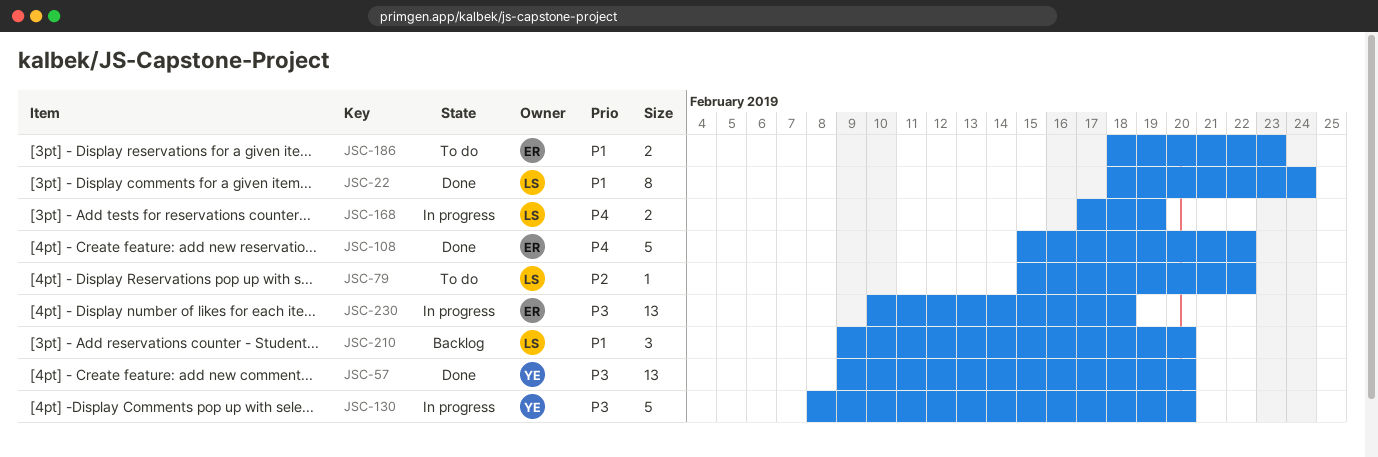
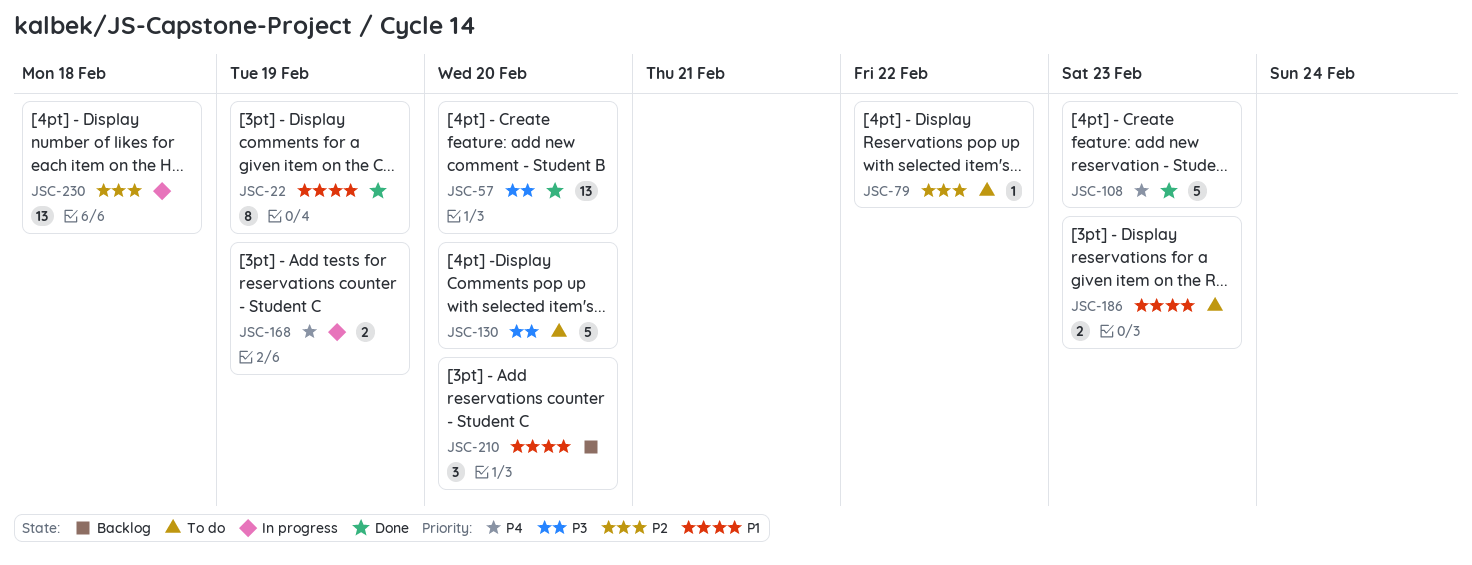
JSC-22, due: Feb 24 -> Feb 19
JSC-108, due: Feb 22 -> Feb 23
JSC-130, status: In progress -> To do
JSC-230, priority: P3 -> P2

